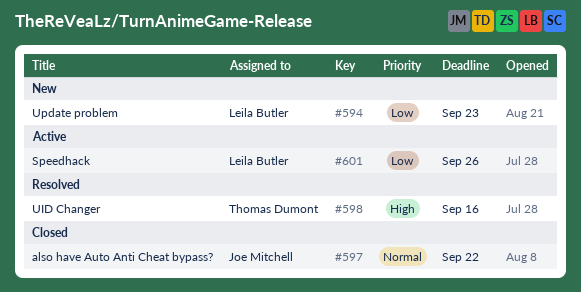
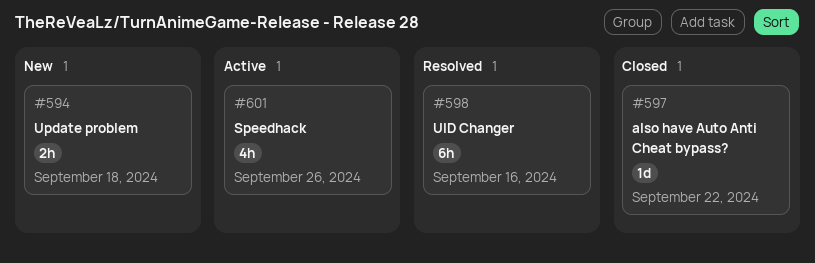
#594, due: Sep 23 -> Sep 18

